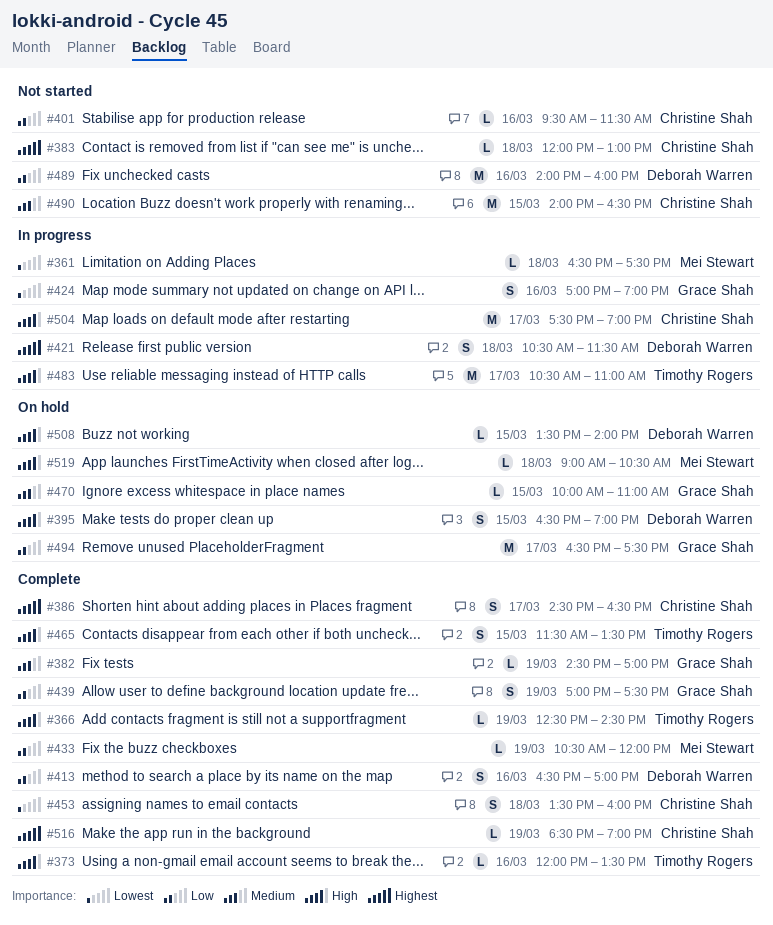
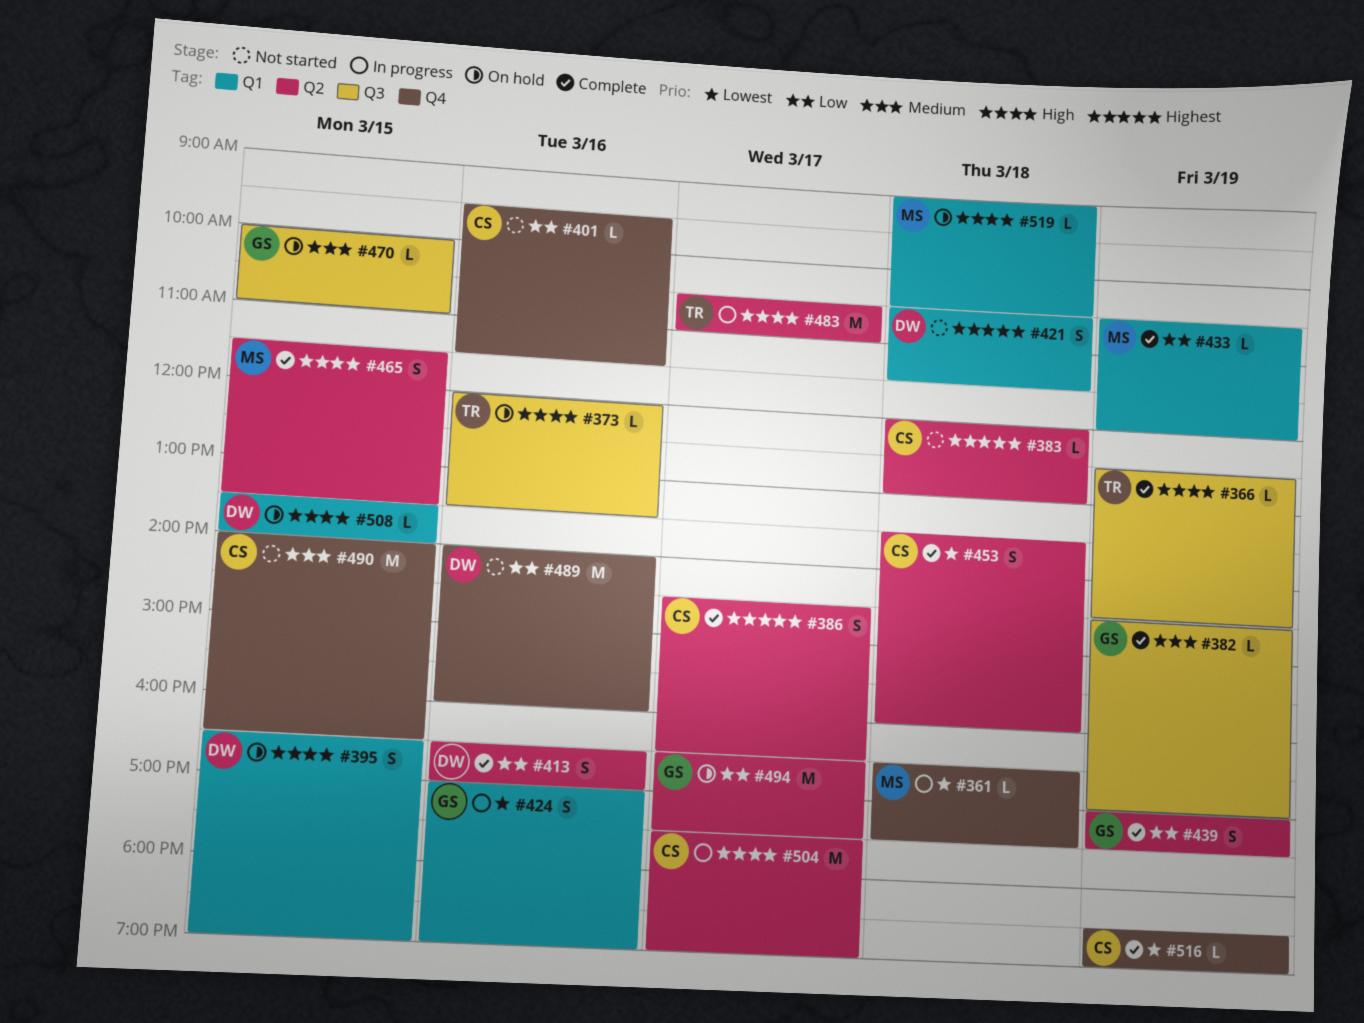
#373, status: Complete -> On hold
#421, status: In progress -> Not started
#465, owner: Timothy Rogers -> Mei Stewart
#516, priority: Highest -> Lowest

